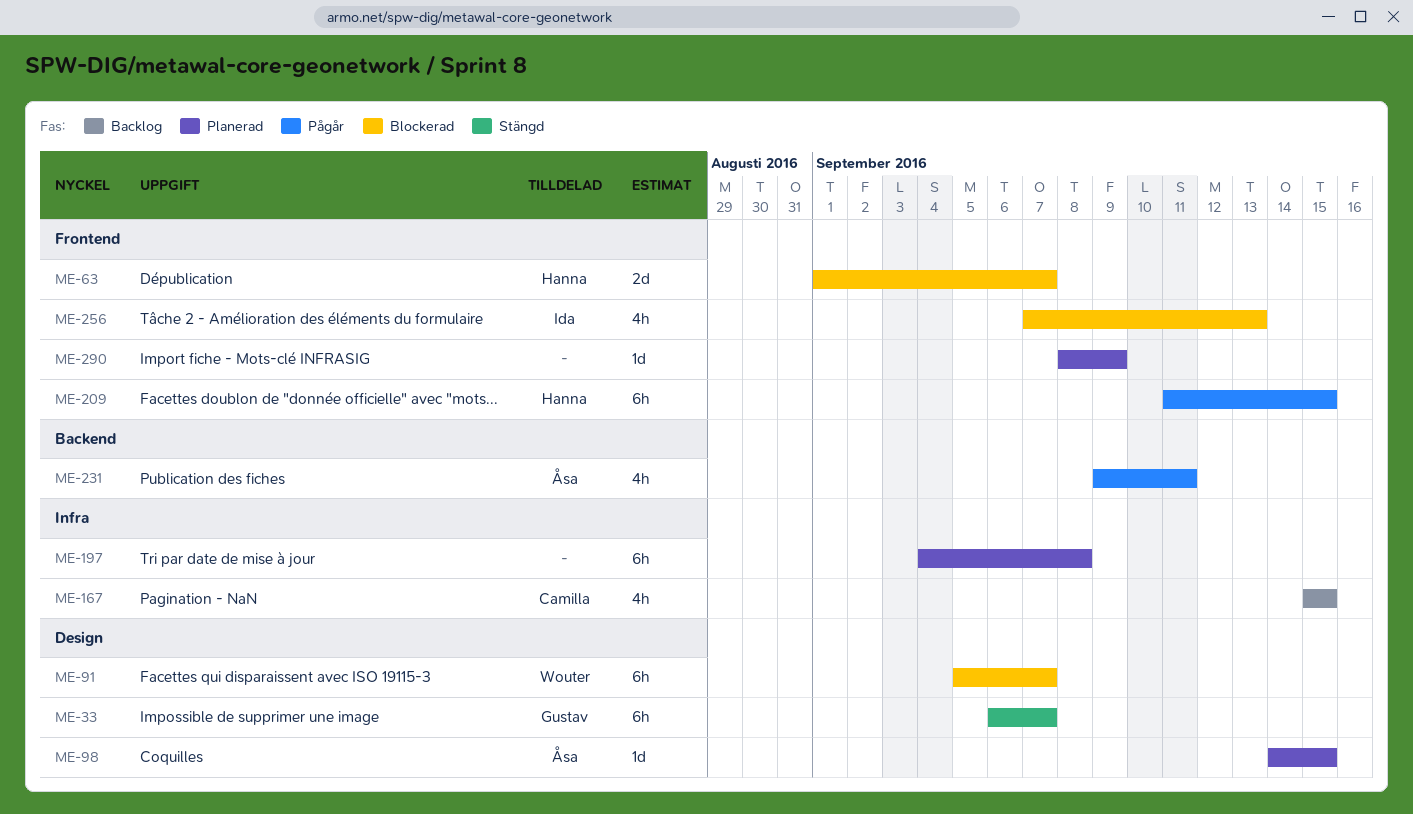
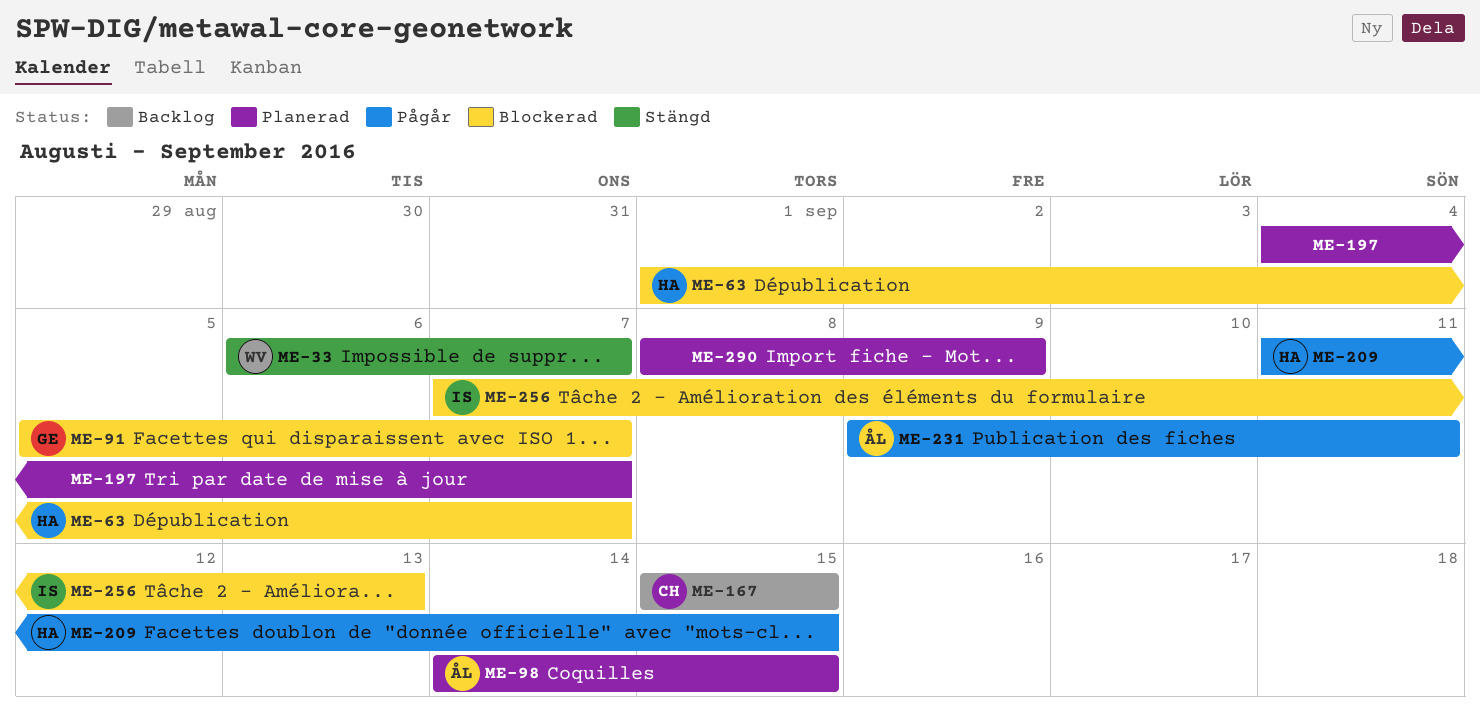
ME-33, owner: Gustav -> Wouter
ME-91, owner: Wouter -> Gustav
ME-197, due: Sep 8 -> Sep 7

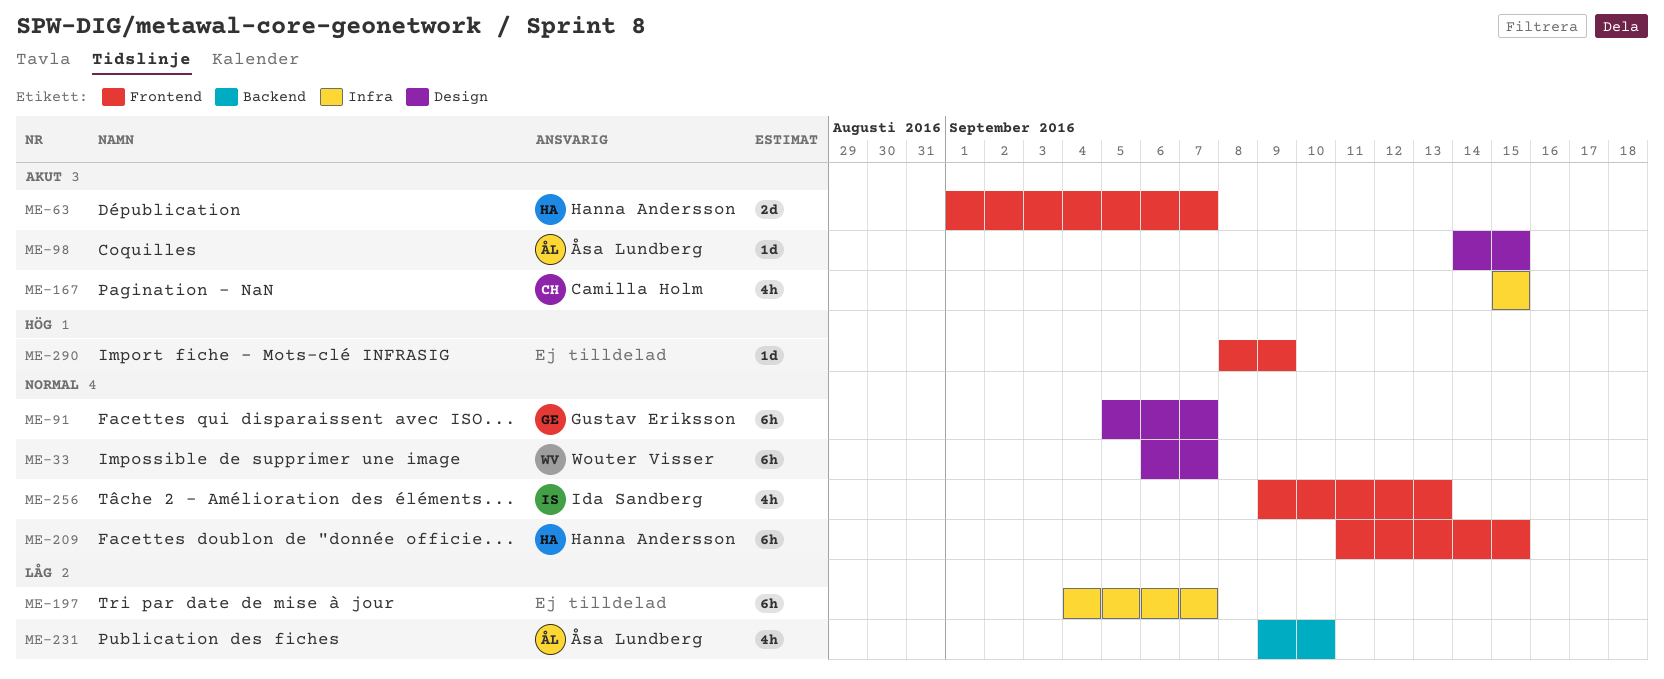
ME-231, due: Sep 11 -> Sep 10
ME-256, start: Sep 7 -> Sep 9

